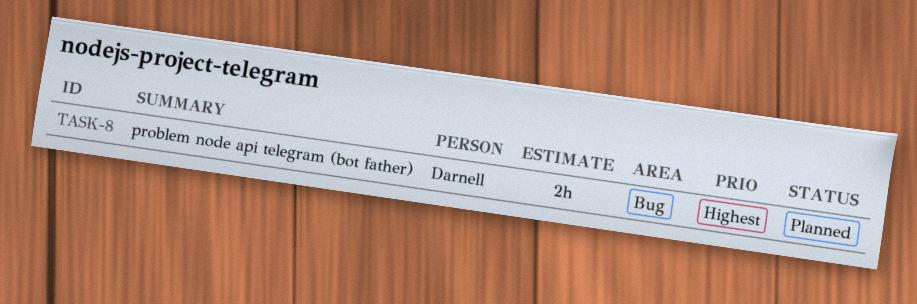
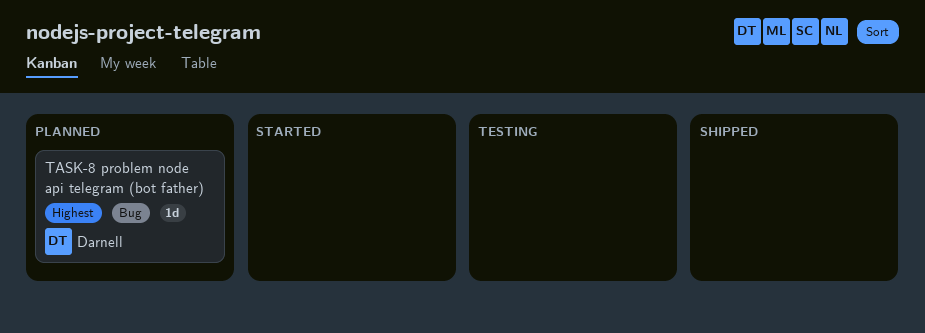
TASK-8, estimate: 2h -> 1d

